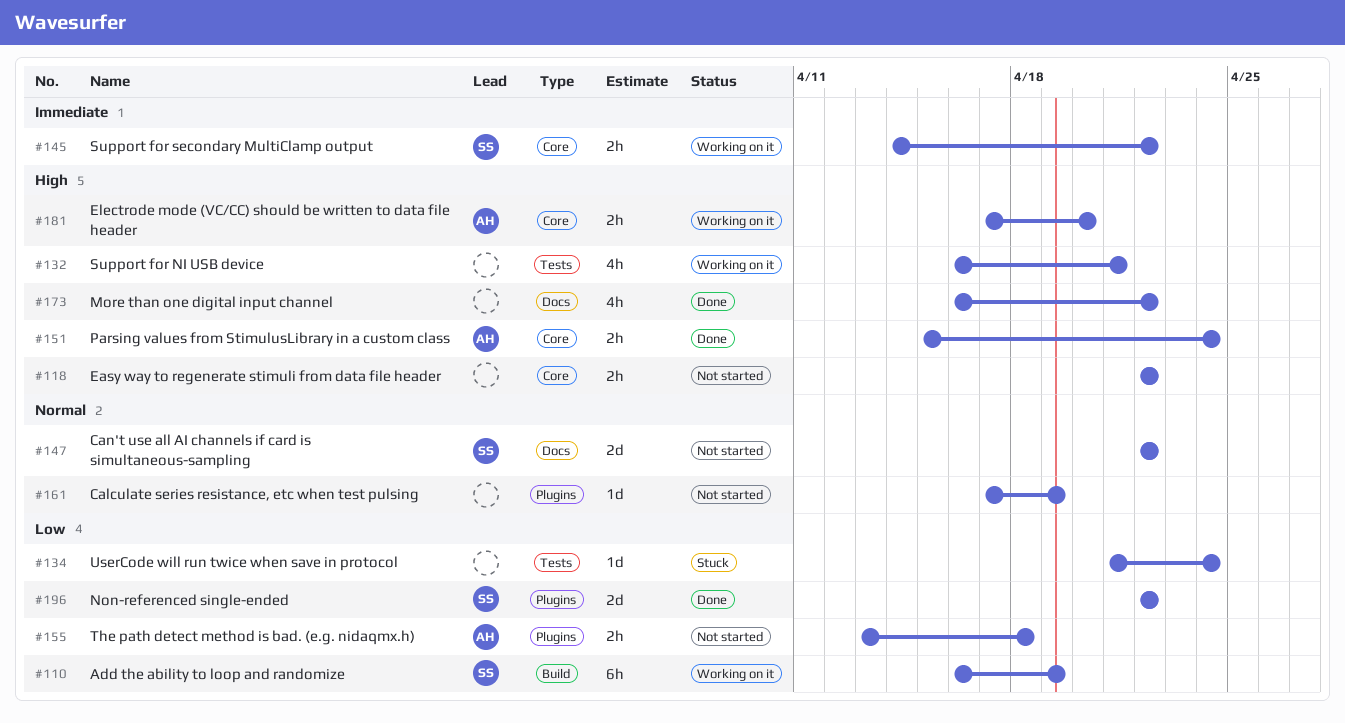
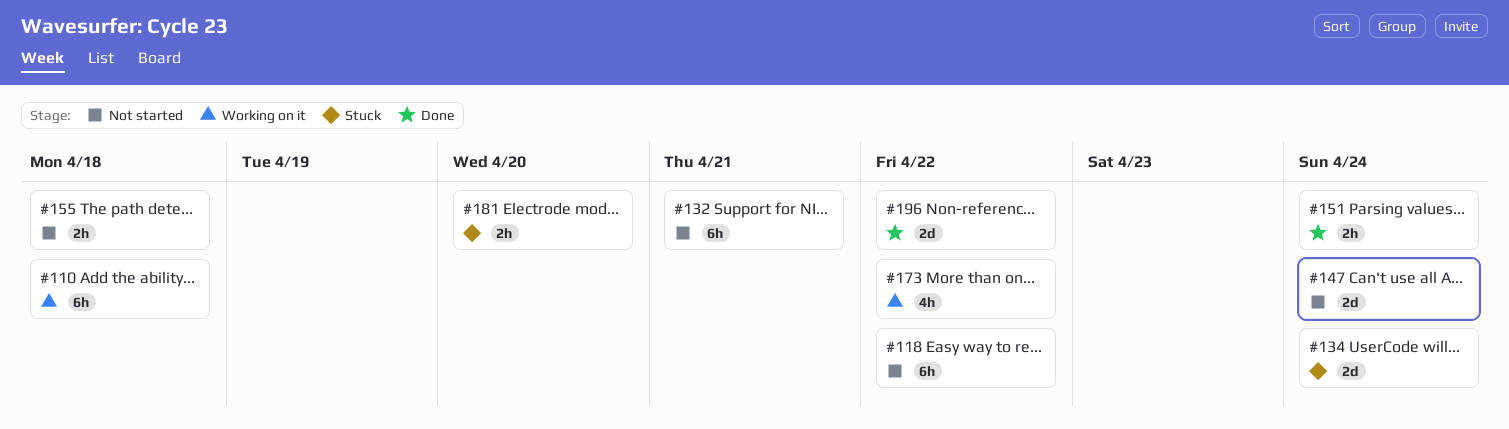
#110, due: Apr 19 -> Apr 18
#118, estimate: 2h -> 6h
#132, status: Working on it -> Not started
#132, estimate: 4h -> 6h
#134, estimate: 1d -> 2d
#145: present -> none
#147, due: Apr 22 -> Apr 24
#161: present -> none
#173, status: Done -> Working on it
#181, status: Working on it -> Stuck

